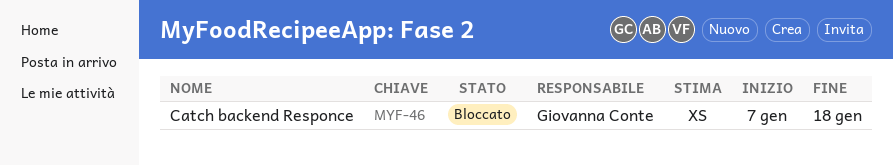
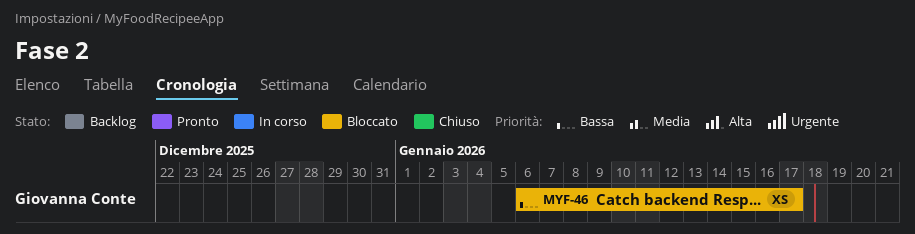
MYF-46, start: Jan 7 -> Jan 6
MYF-46, due: Jan 18 -> Jan 17

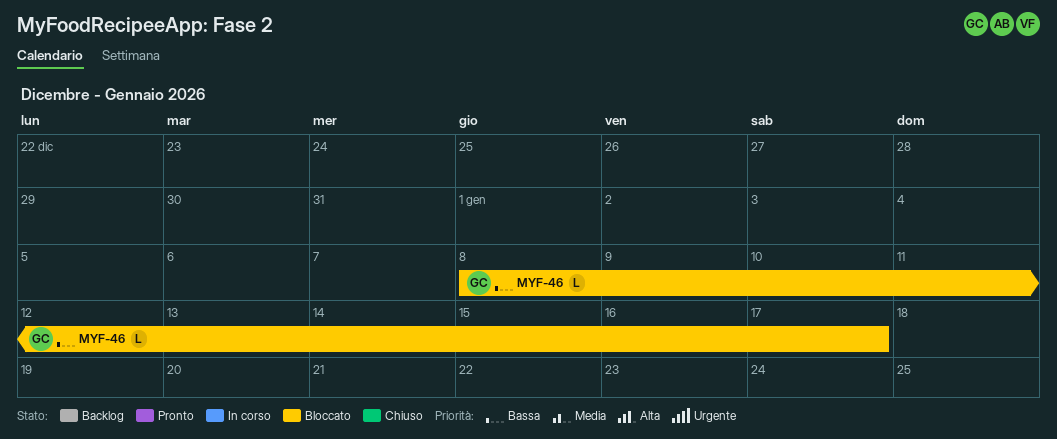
MYF-46, estimate: XS -> L
MYF-46, start: Jan 6 -> Jan 8

